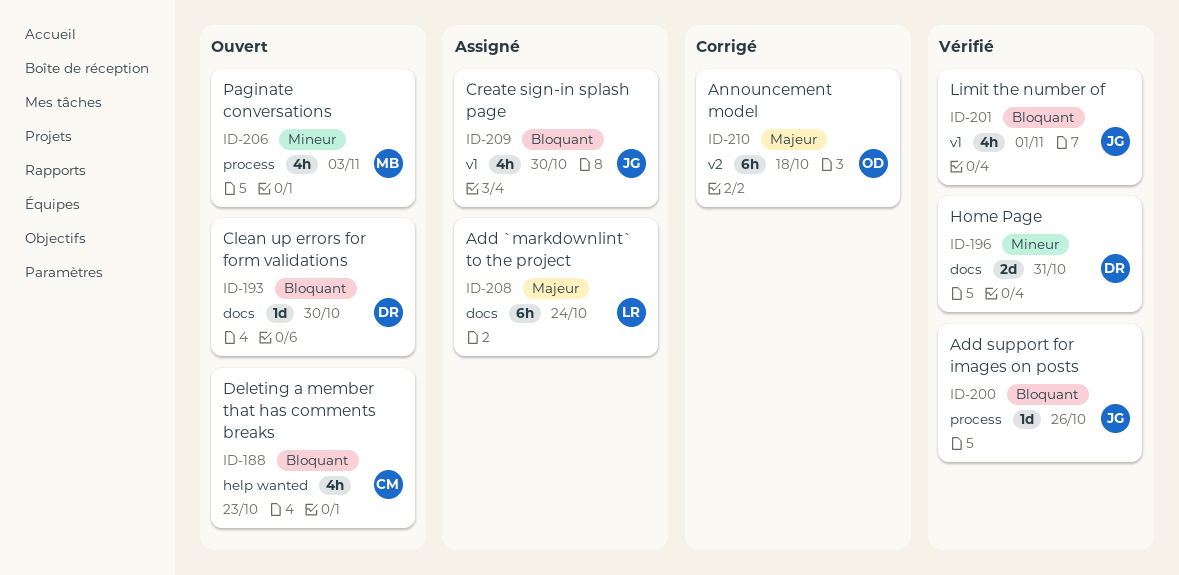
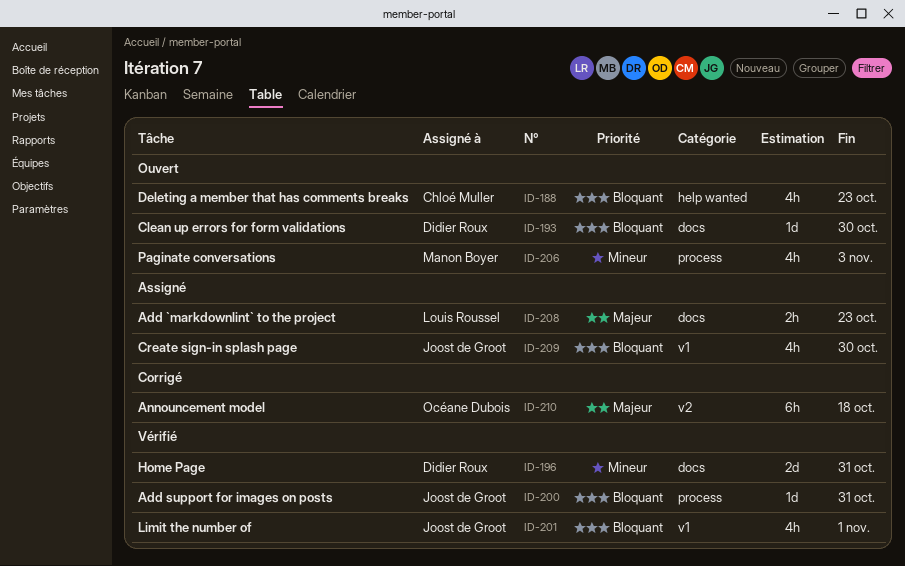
ID-200, due: Oct 26 -> Oct 31
ID-208, estimate: 6h -> 2h
ID-208, due: Oct 24 -> Oct 23

